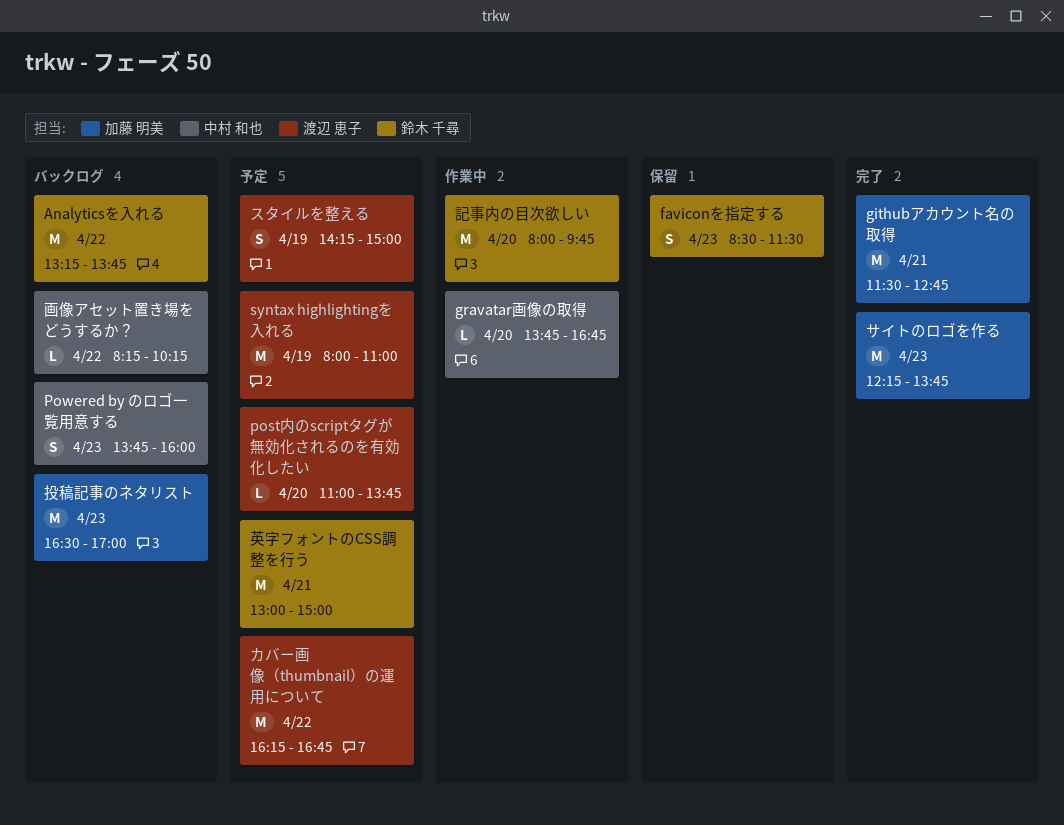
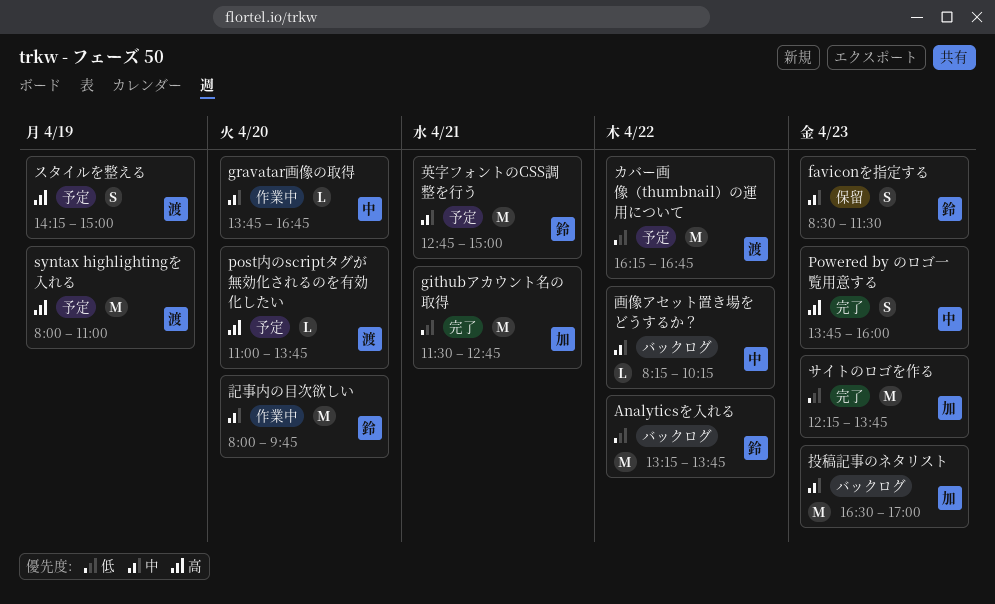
Powered by のロゴ一覧用意する, status: バックログ -> 完了
英字フォントのCSS調整を行う, begins: 13:00 -> 12:45

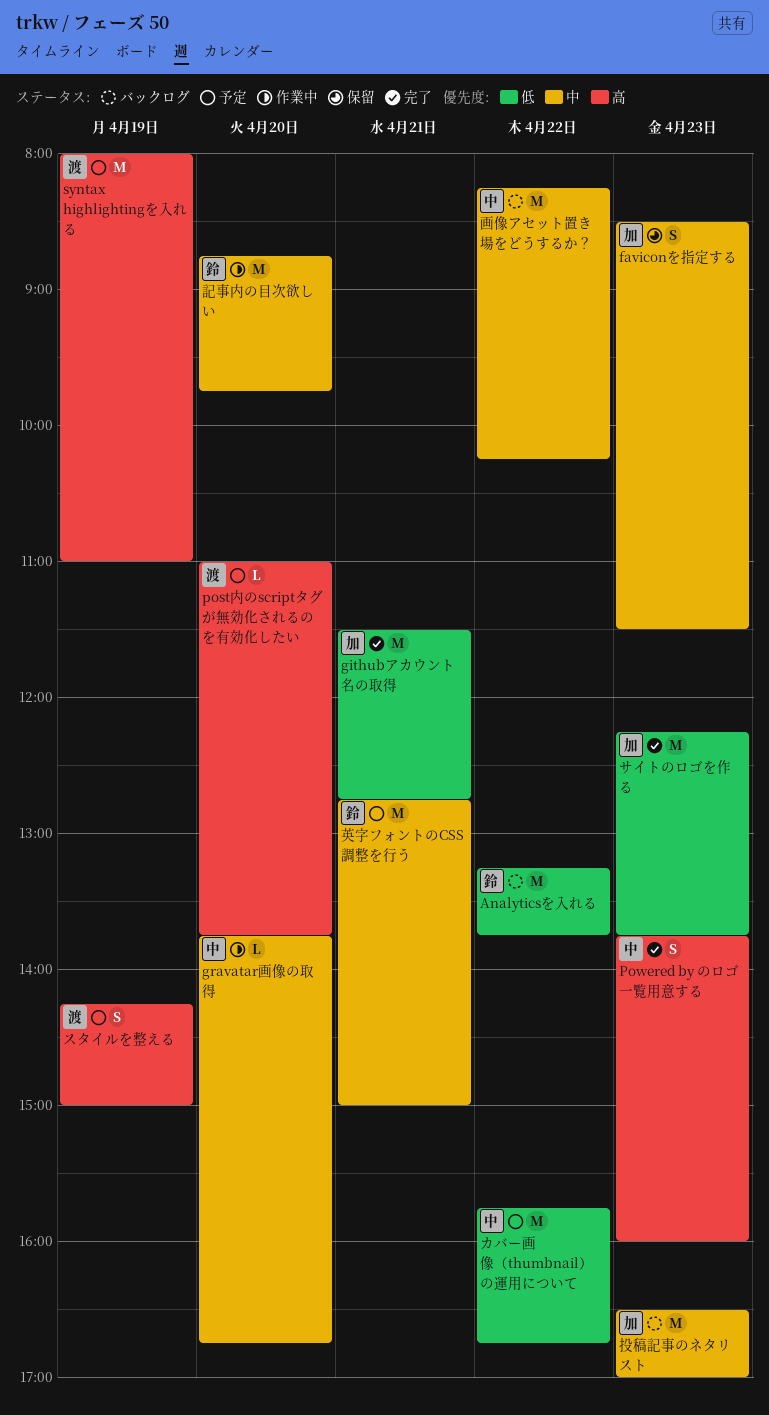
faviconを指定する, owner: 鈴 -> 加
カバー画像（thumbnail）の運用について, owner: 渡 -> 中
カバー画像（thumbnail）の運用について, begins: 16:15 -> 15:45
画像アセット置き場をどうするか？, estimate: L -> M
記事内の目次欲しい, begins: 08:00 -> 08:45

